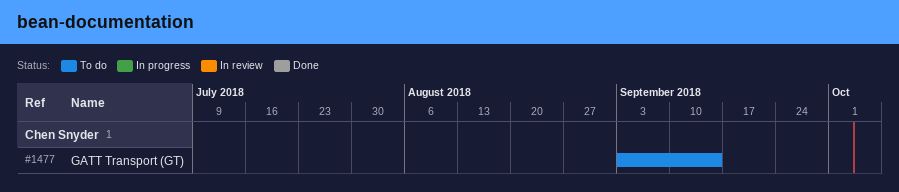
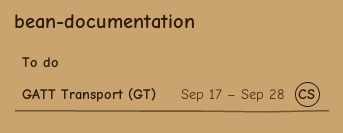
GATT Transport (GT), start: Sep 3 -> Sep 17
GATT Transport (GT), due: Sep 14 -> Sep 28

